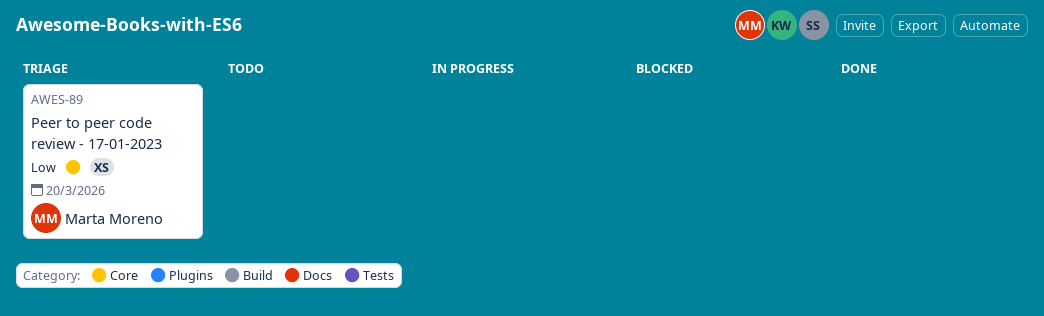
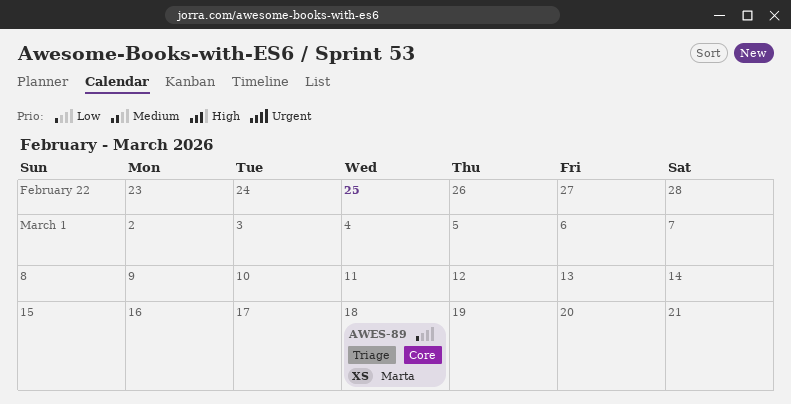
AWES-89, due: Mar 20 -> Mar 18

